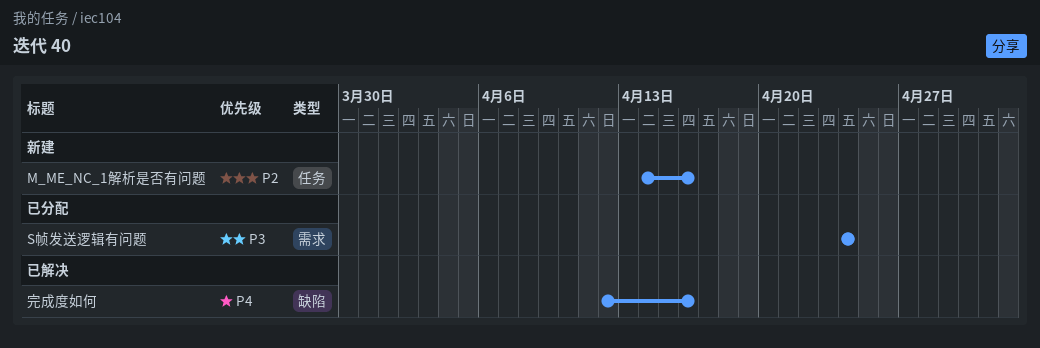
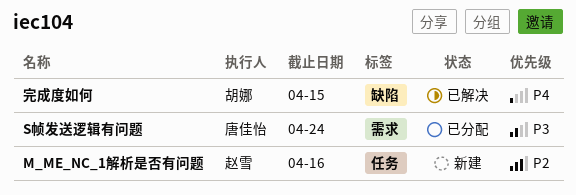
完成度如何, due: Apr 16 -> Apr 15

